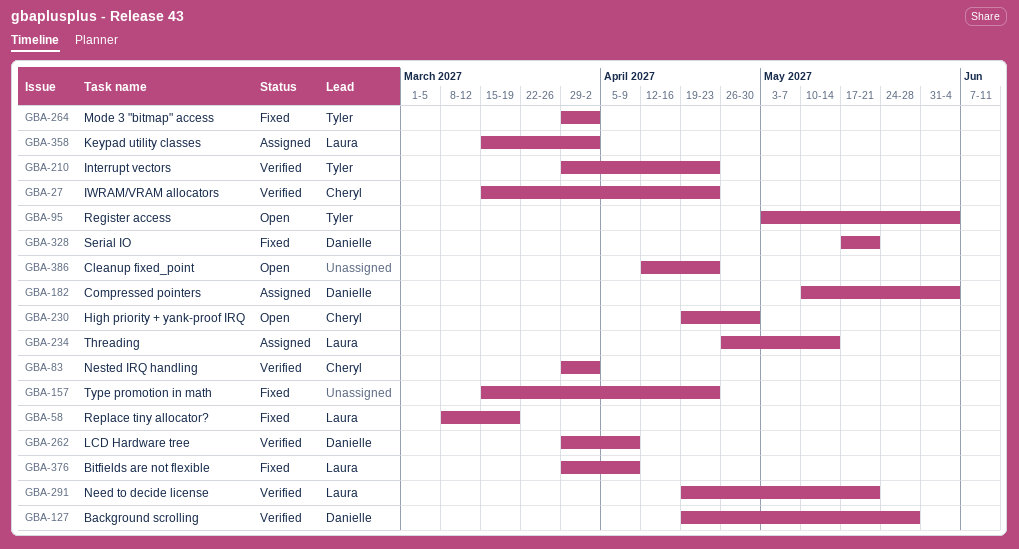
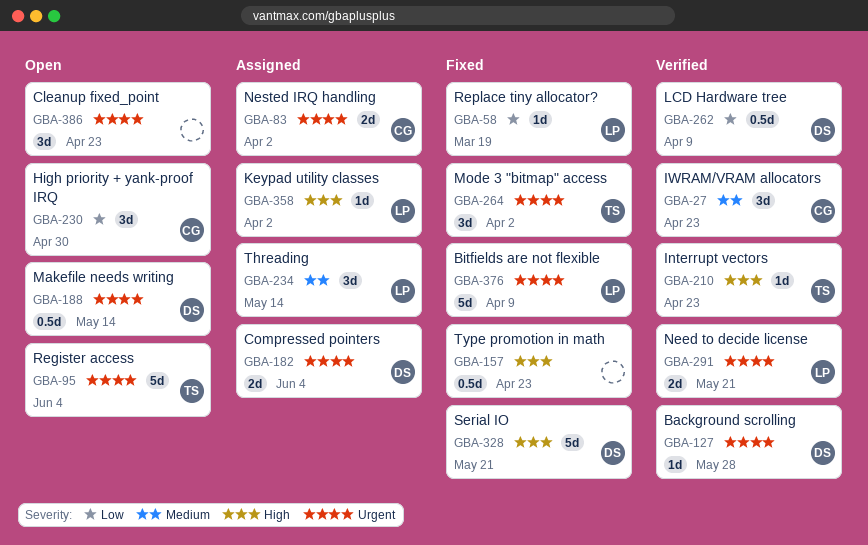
GBA-83, status: Verified -> Assigned
GBA-188: none -> present

